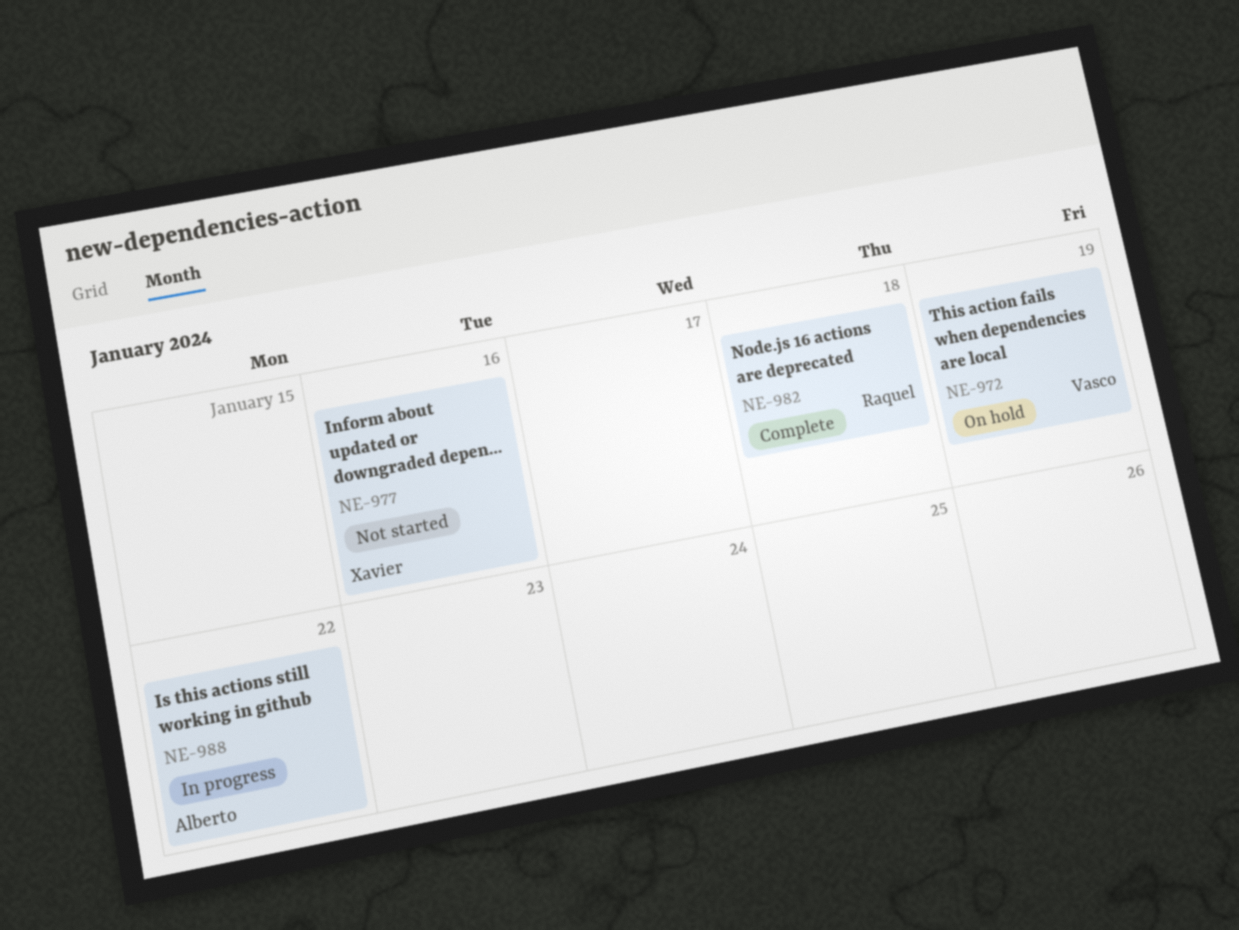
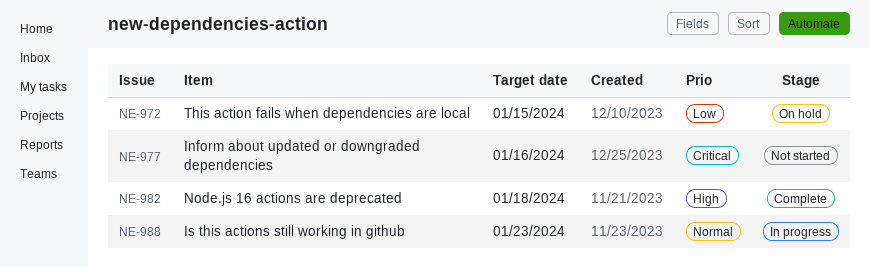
NE-972, due: Jan 19 -> Jan 15
NE-988, due: Jan 22 -> Jan 23

